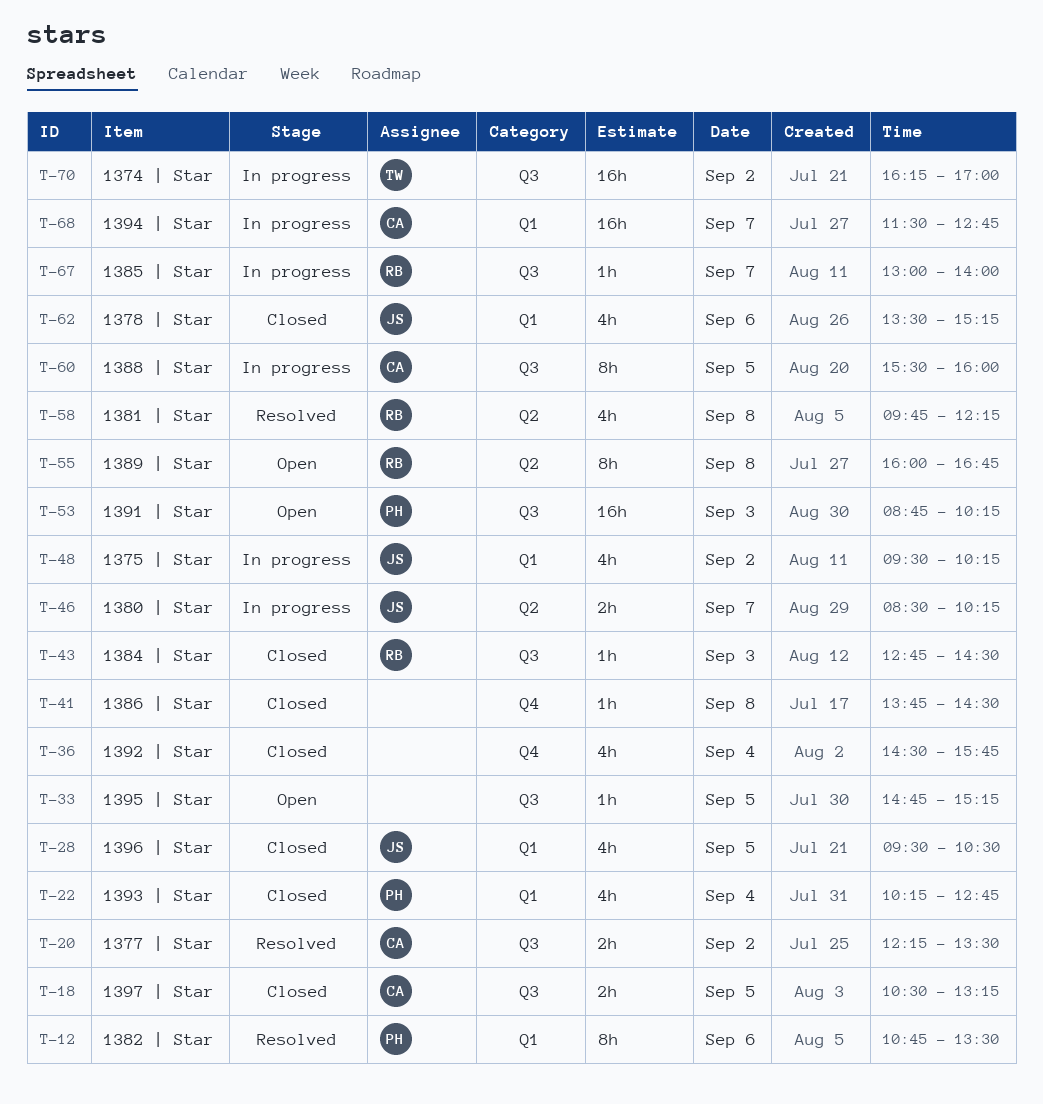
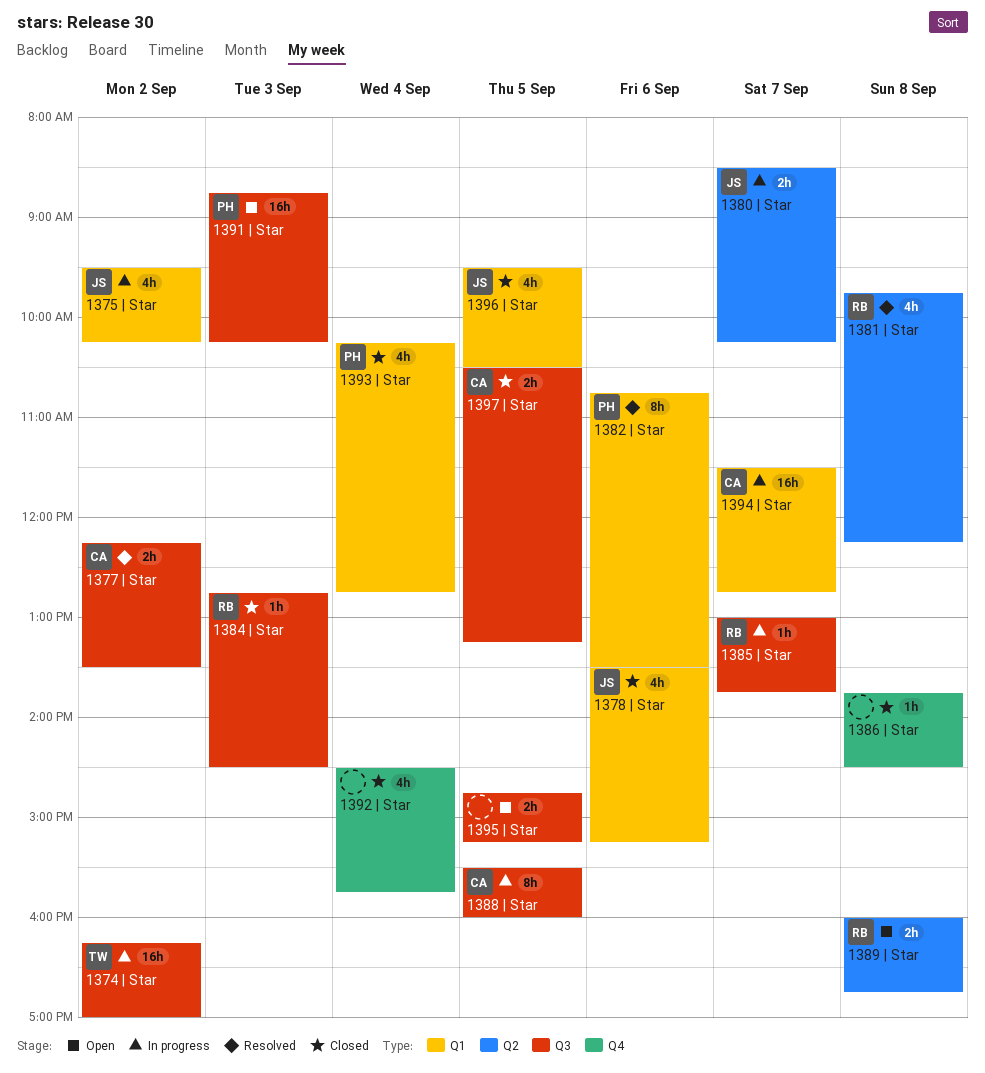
1385 | Star, ends: 14:00 -> 13:45
1389 | Star, estimate: 8h -> 2h
1395 | Star, estimate: 1h -> 2h

